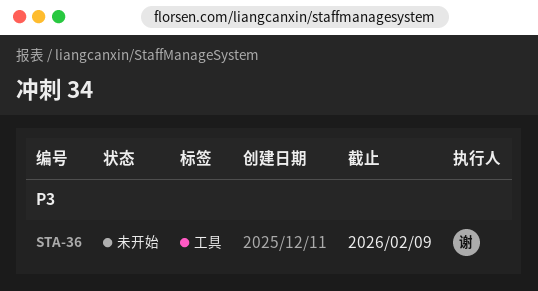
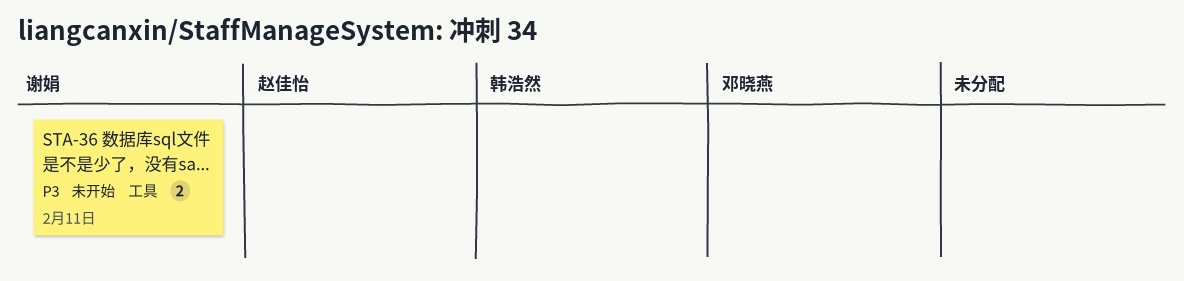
STA-36, due: Feb 9 -> Feb 11

